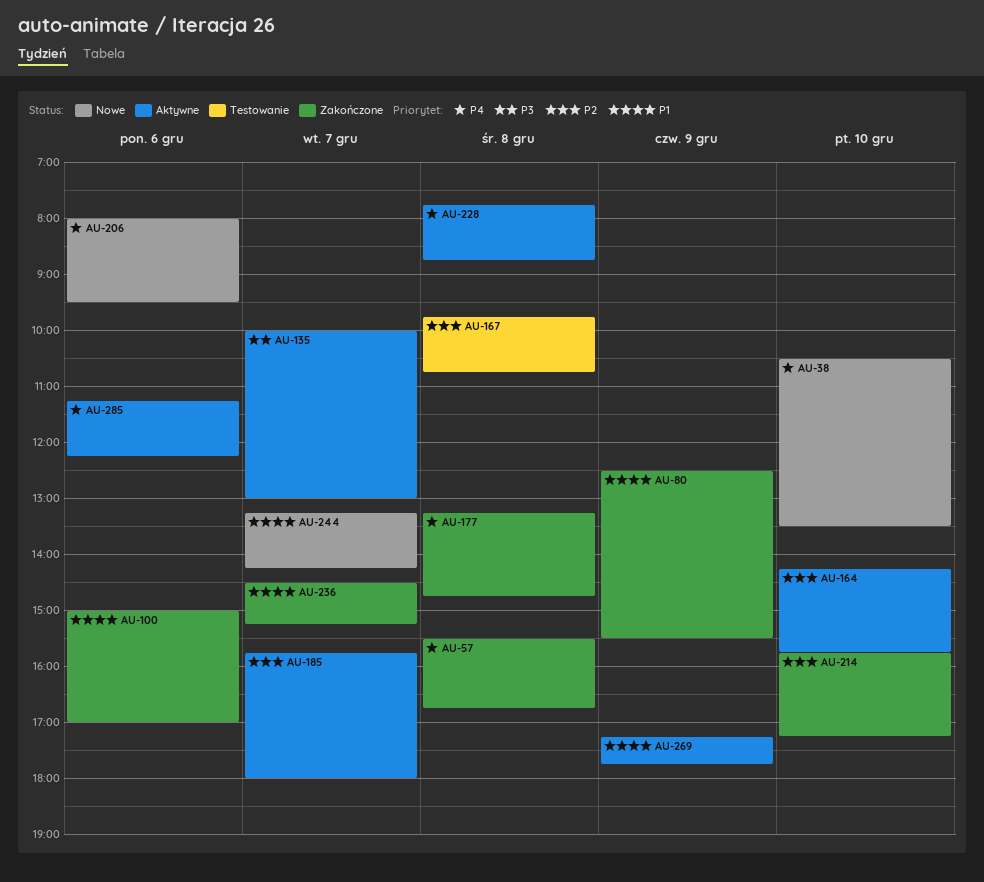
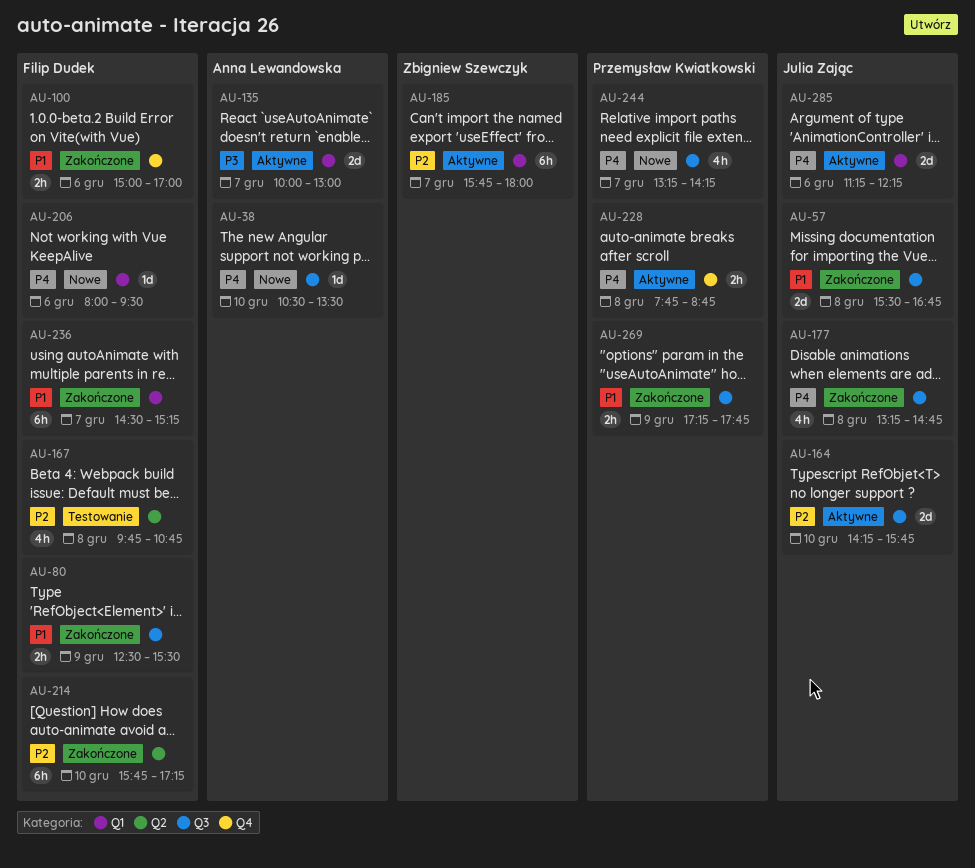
AU-57, priority: P4 -> P1
AU-244, priority: P1 -> P4
AU-269, status: Aktywne -> Zakończone

